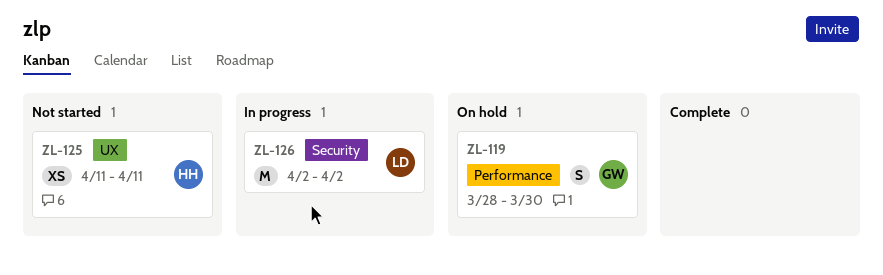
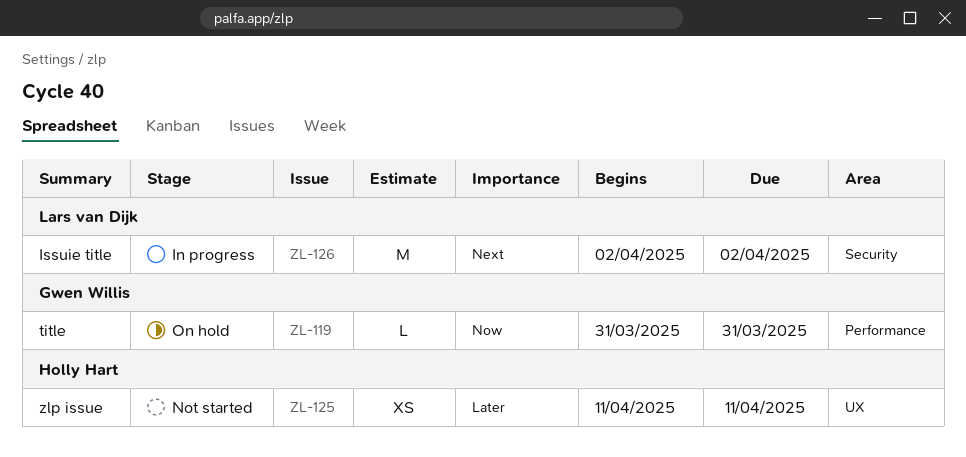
ZL-119, estimate: S -> L
ZL-119, start: Mar 28 -> Mar 31
ZL-119, due: Mar 30 -> Mar 31

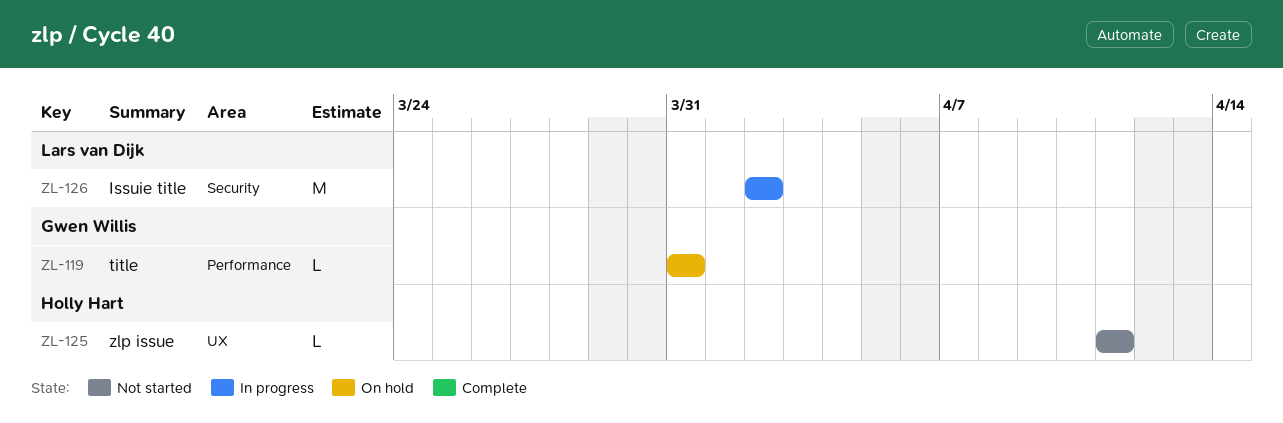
ZL-125, estimate: XS -> L

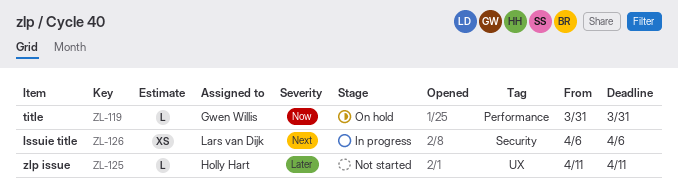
ZL-126, estimate: M -> XS
ZL-126, start: Apr 2 -> Apr 6
ZL-126, due: Apr 2 -> Apr 6

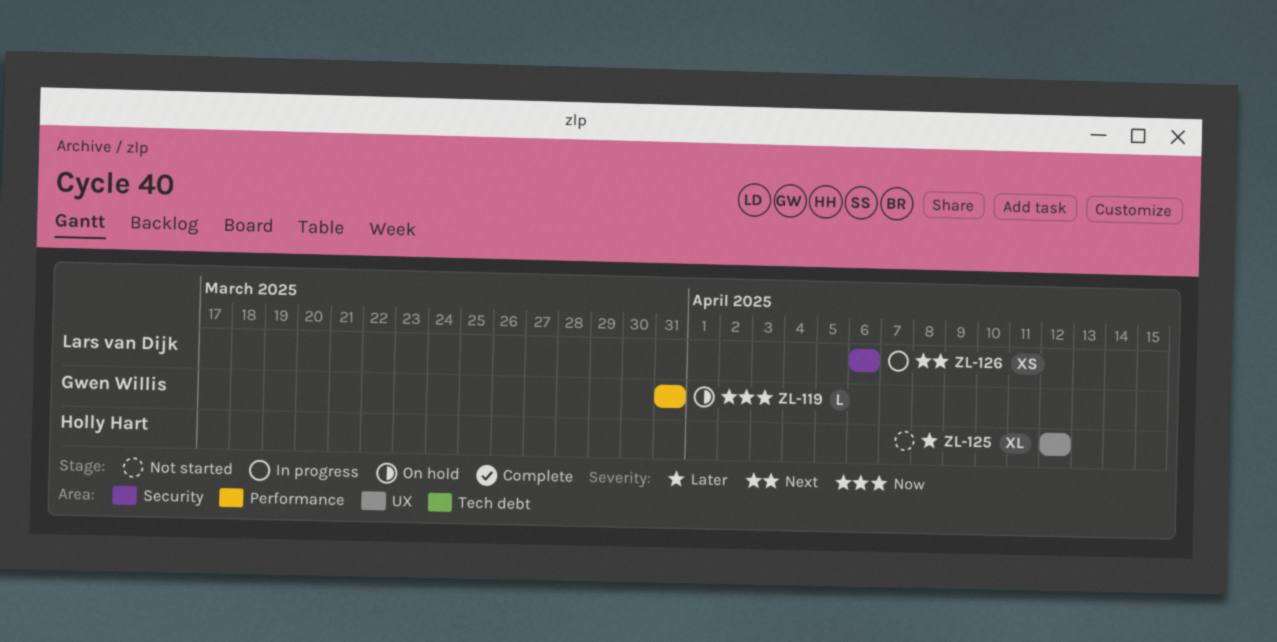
ZL-125, estimate: L -> XL
ZL-125, start: Apr 11 -> Apr 12
ZL-125, due: Apr 11 -> Apr 12

